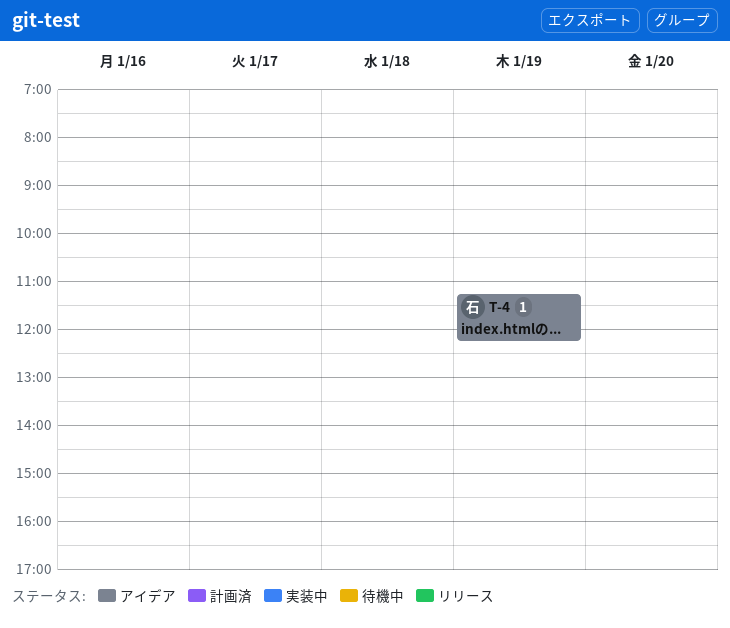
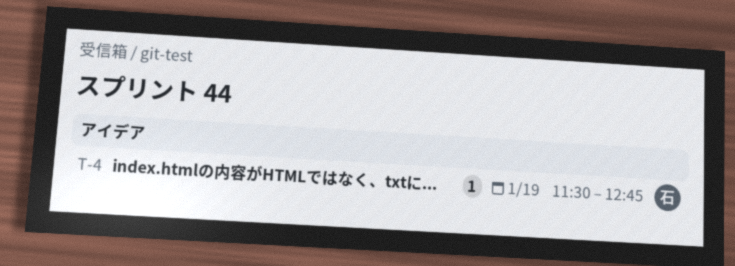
T-4, begins: 11:15 -> 11:30
T-4, ends: 12:15 -> 12:45

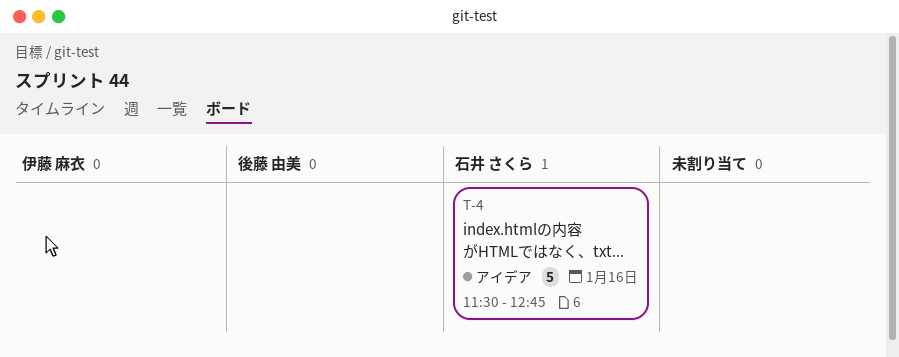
T-4, estimate: 1 -> 5
T-4, day: Jan 19 -> Jan 16

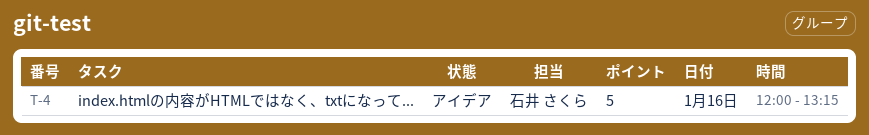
T-4, begins: 11:30 -> 12:00
T-4, ends: 12:45 -> 13:15

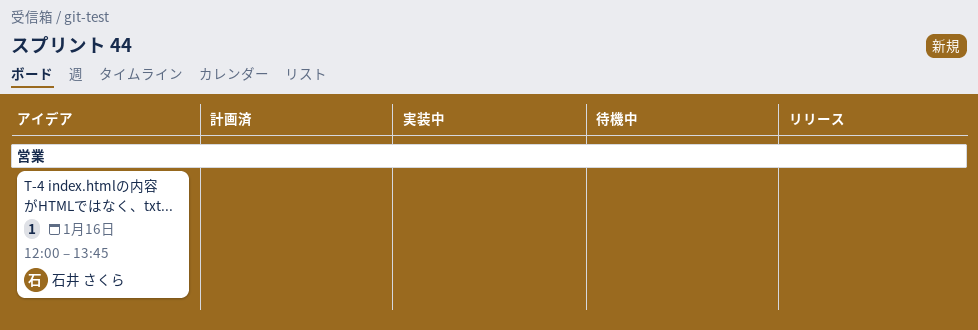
T-4, estimate: 5 -> 1
T-4, ends: 13:15 -> 13:45

